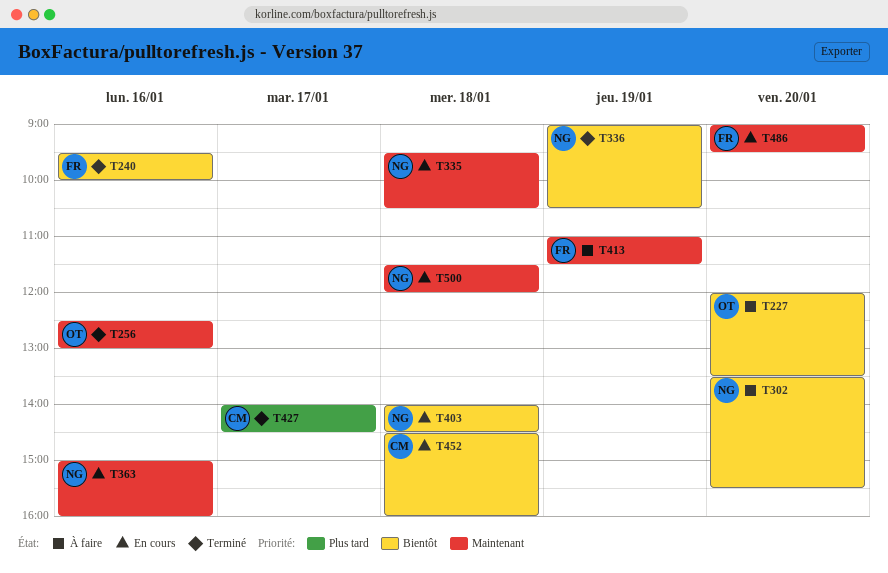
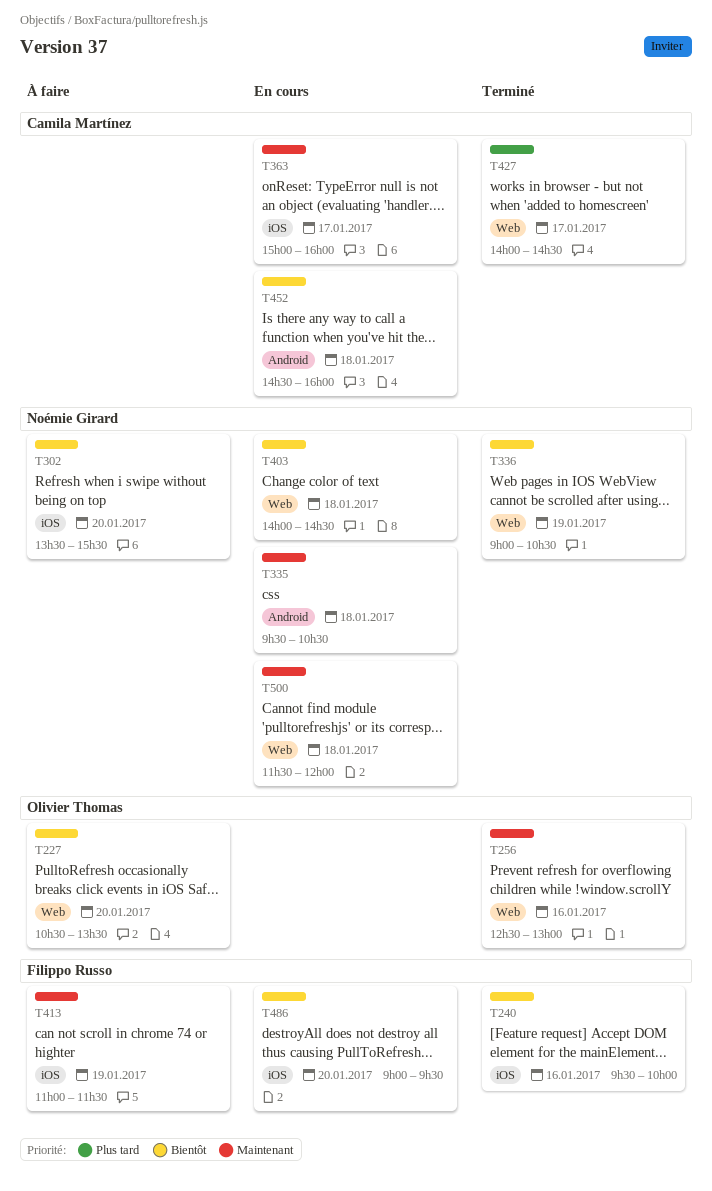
T227, begins: 12:00 -> 10:30
T363, owner: Noémie Girard -> Camila Martínez
T363, day: Jan 16 -> Jan 17
T486, priority: Maintenant -> Bientôt

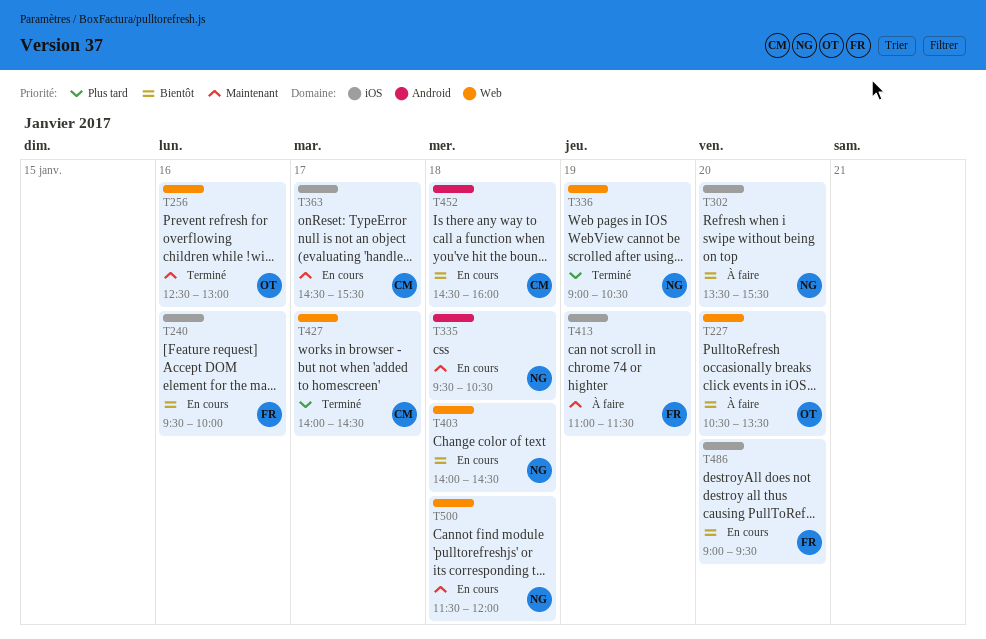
T240, status: Terminé -> En cours
T336, priority: Bientôt -> Plus tard
T363, begins: 15:00 -> 14:30
T363, ends: 16:00 -> 15:30

